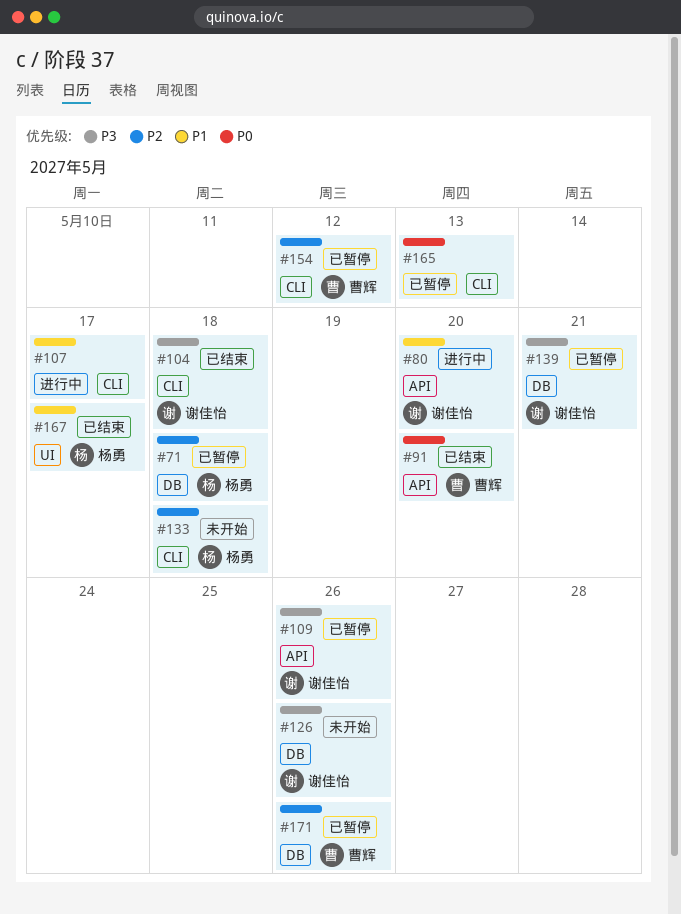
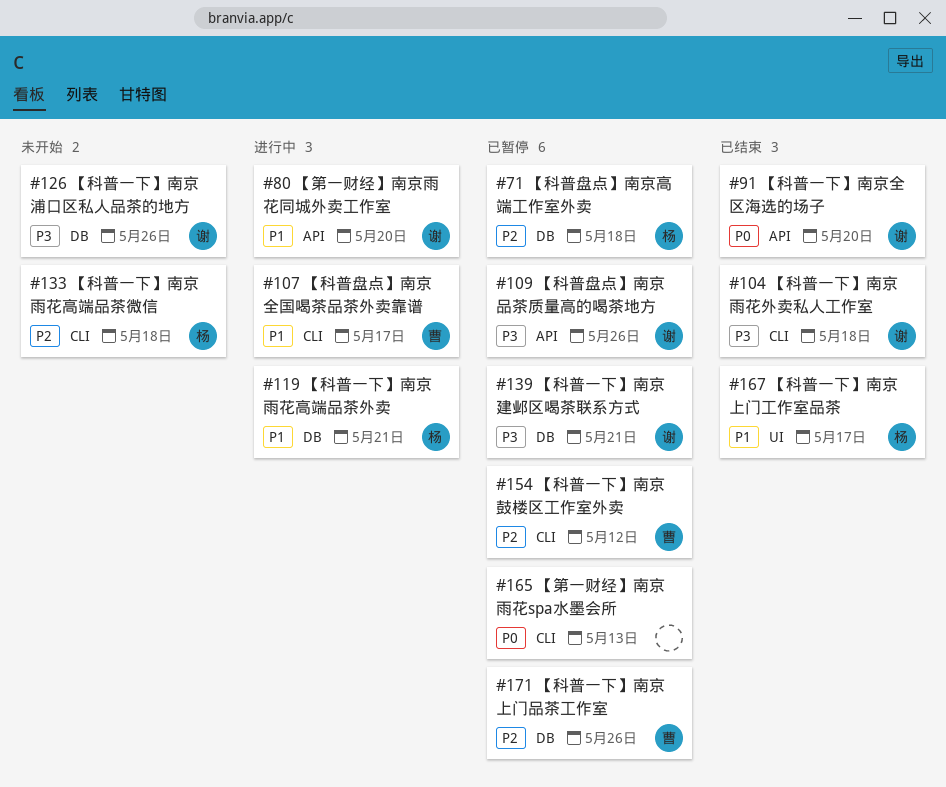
#91, owner: 曹辉 -> 谢佳怡
#107, owner: none -> 曹辉
#119: none -> present

